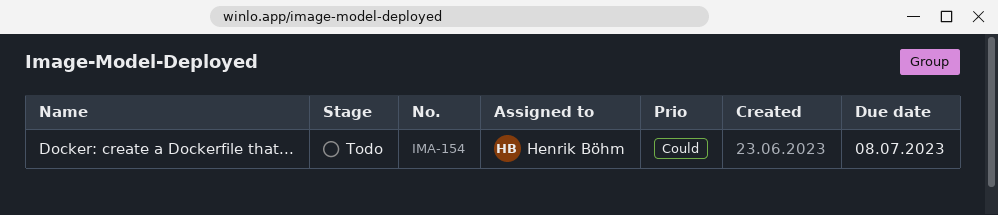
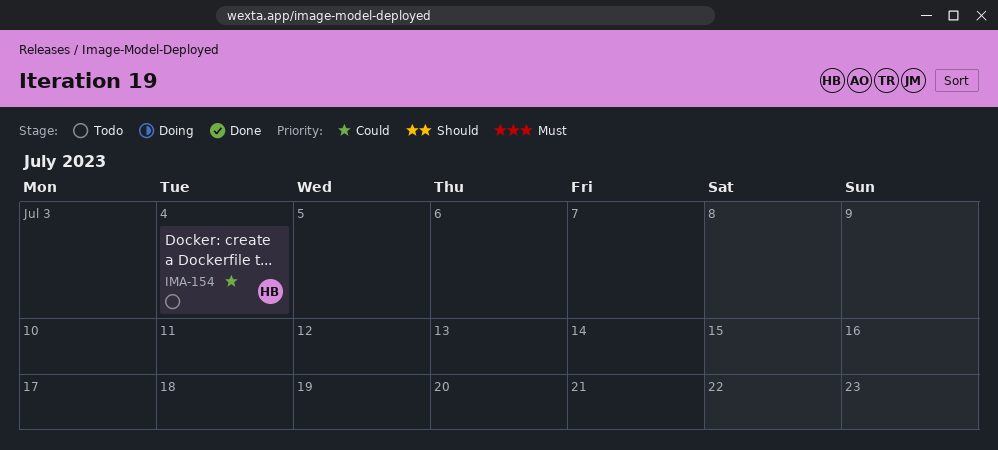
IMA-154, due: Jul 8 -> Jul 4

